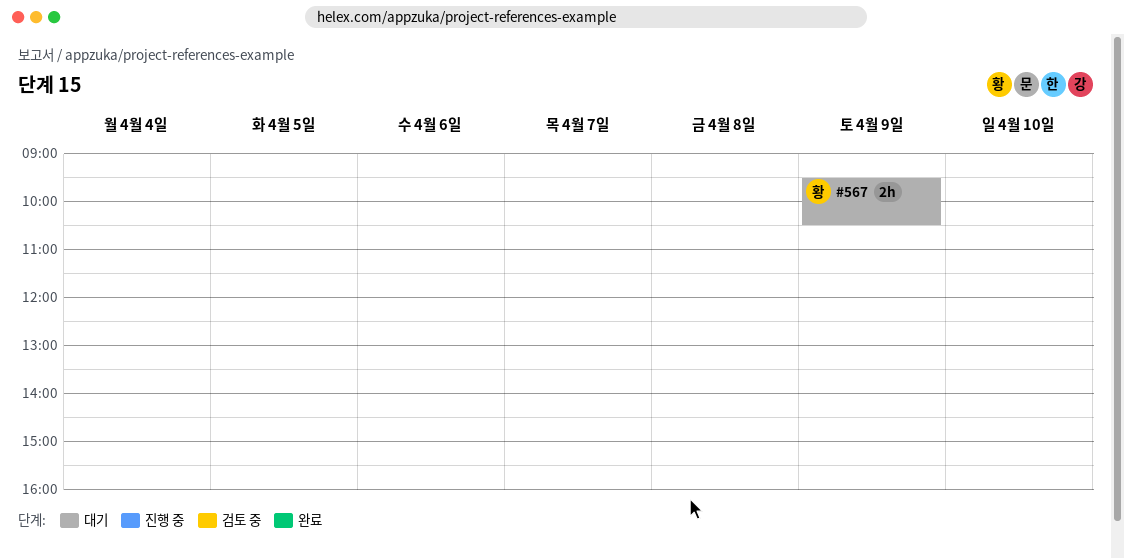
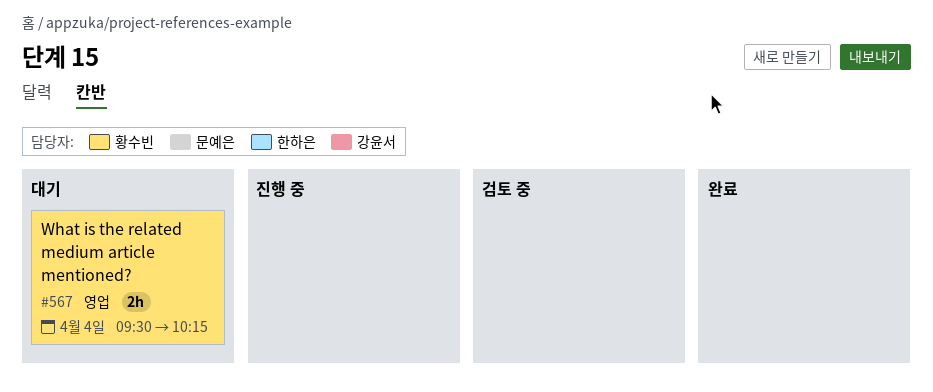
#567, day: Apr 9 -> Apr 4
#567, ends: 10:30 -> 10:15

